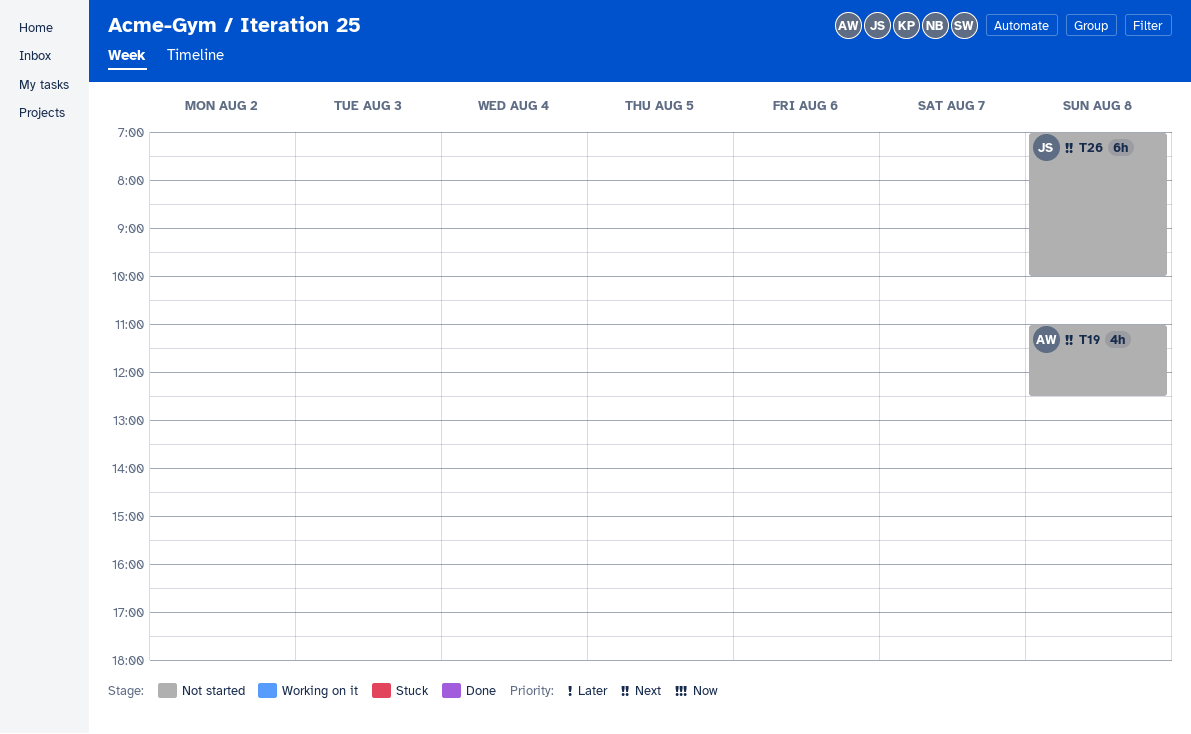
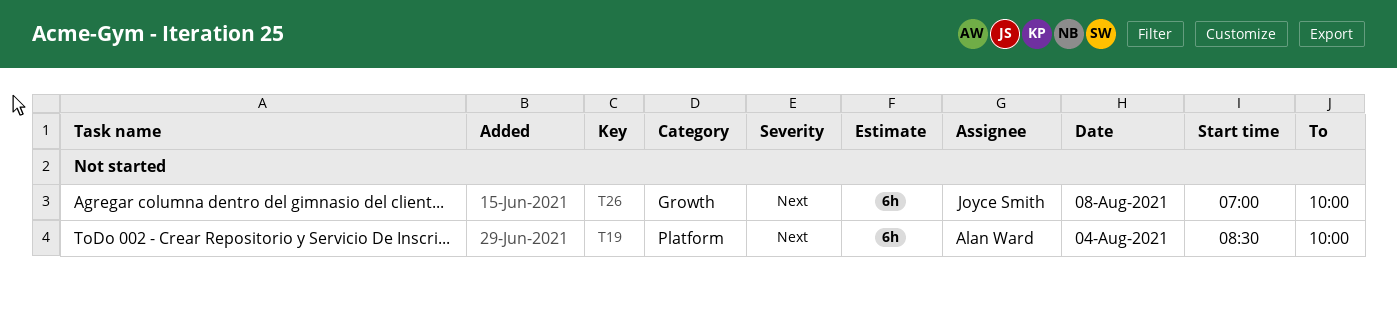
T19, estimate: 4h -> 6h
T19, day: Aug 8 -> Aug 4
T19, begins: 11:00 -> 08:30
T19, ends: 12:30 -> 10:00

